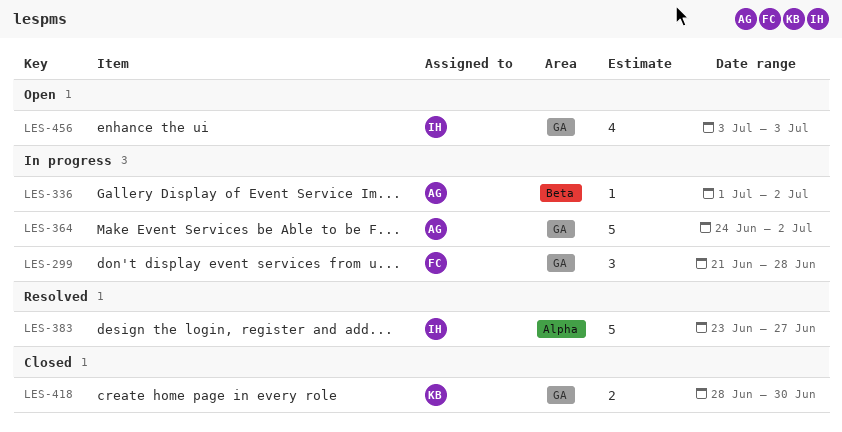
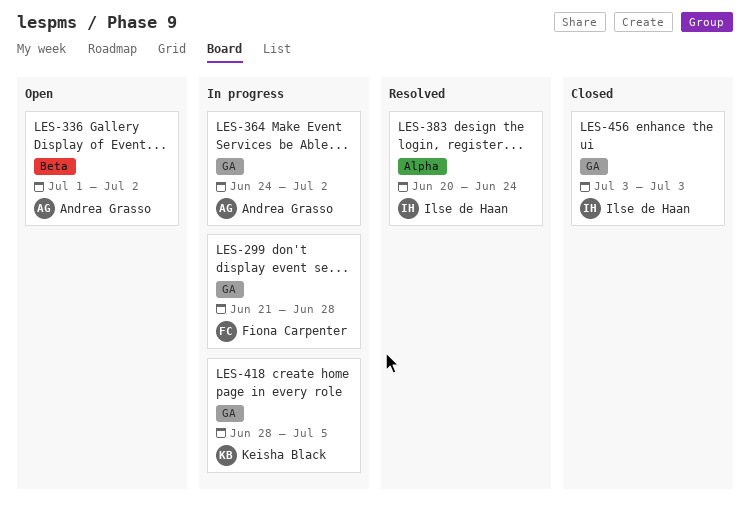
LES-336, status: In progress -> Open
LES-383, start: Jun 23 -> Jun 20
LES-383, due: Jun 27 -> Jun 24
LES-418, status: Closed -> In progress
LES-418, due: Jun 30 -> Jul 5
LES-456, status: Open -> Closed

